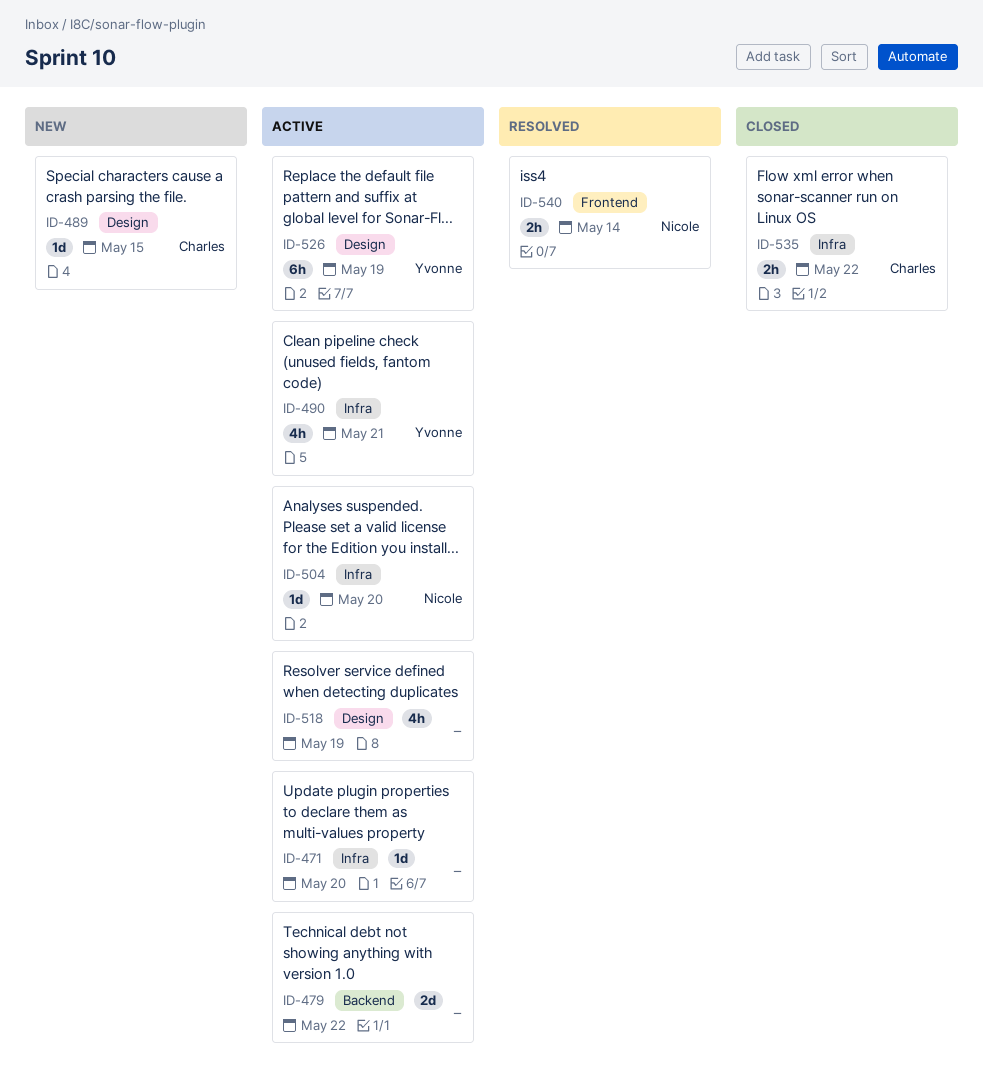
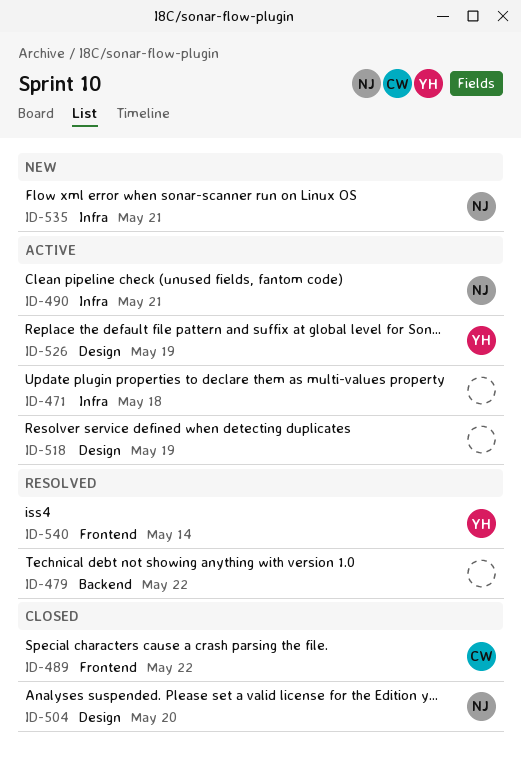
ID-471, due: May 20 -> May 18
ID-479, status: Active -> Resolved
ID-489, status: New -> Closed
ID-489, label: Design -> Frontend
ID-489, due: May 15 -> May 22
ID-490, owner: Yvonne -> Nicole
ID-504, status: Active -> Closed
ID-504, label: Infra -> Design
ID-535, status: Closed -> New
ID-535, owner: Charles -> Nicole
ID-535, due: May 22 -> May 21
ID-540, owner: Nicole -> Yvonne

